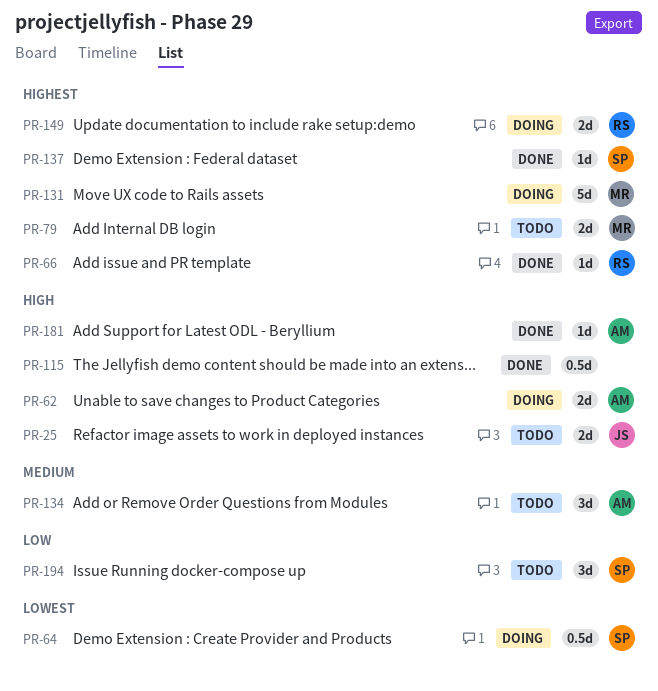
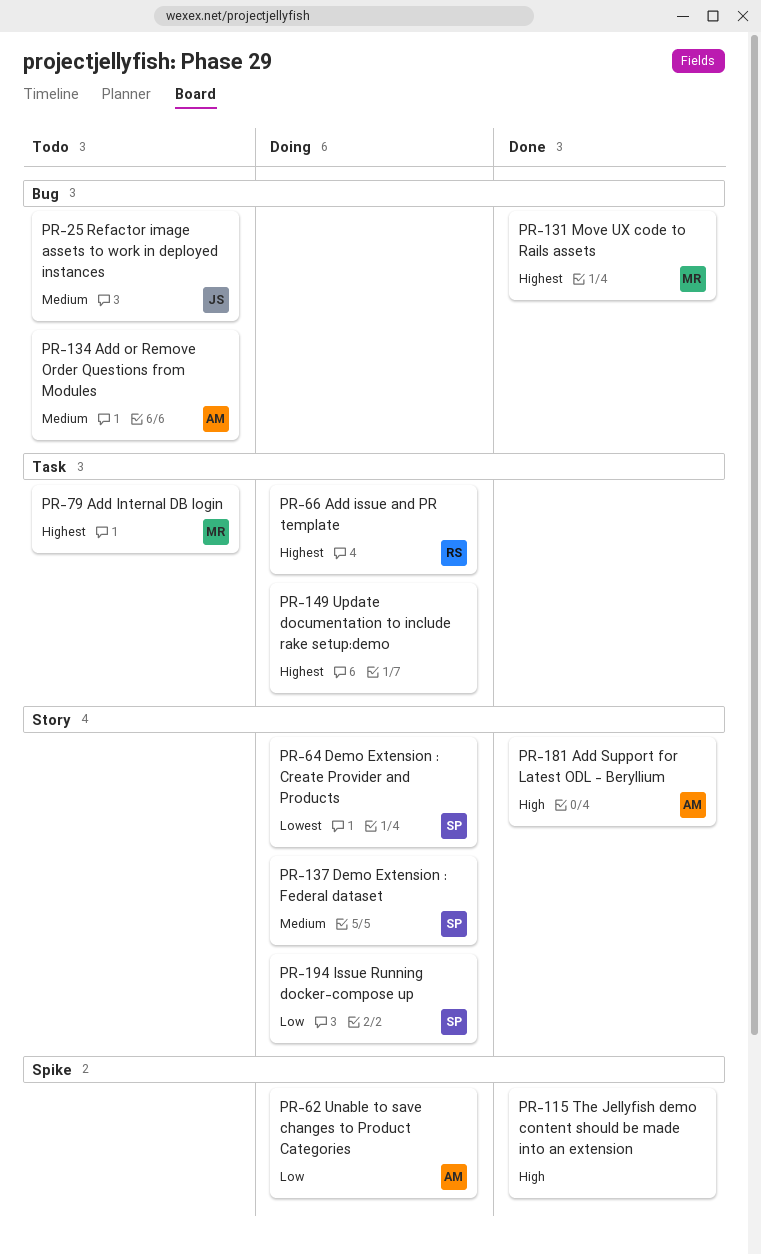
PR-25, priority: High -> Medium
PR-62, priority: High -> Low
PR-66, status: Done -> Doing
PR-131, status: Doing -> Done
PR-137, status: Done -> Doing
PR-137, priority: Highest -> Medium
PR-149, owner: RS -> none
PR-194, status: Todo -> Doing

